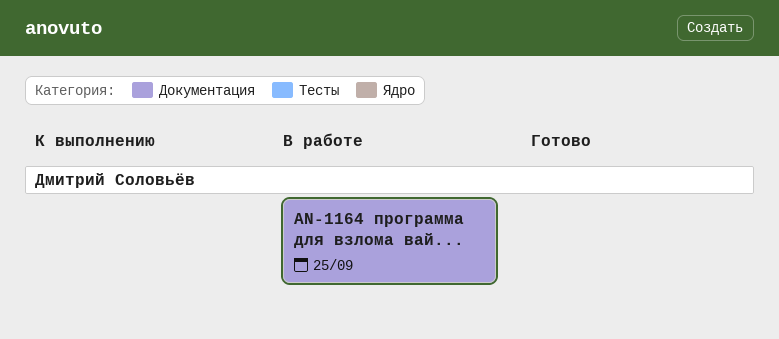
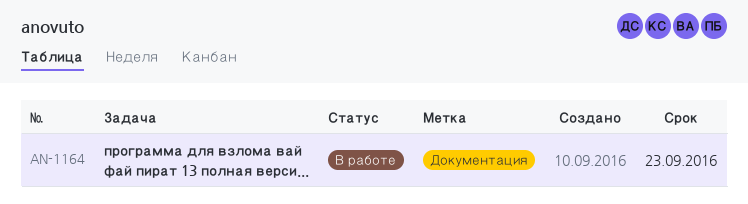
AN-1164, due: Sep 25 -> Sep 23

